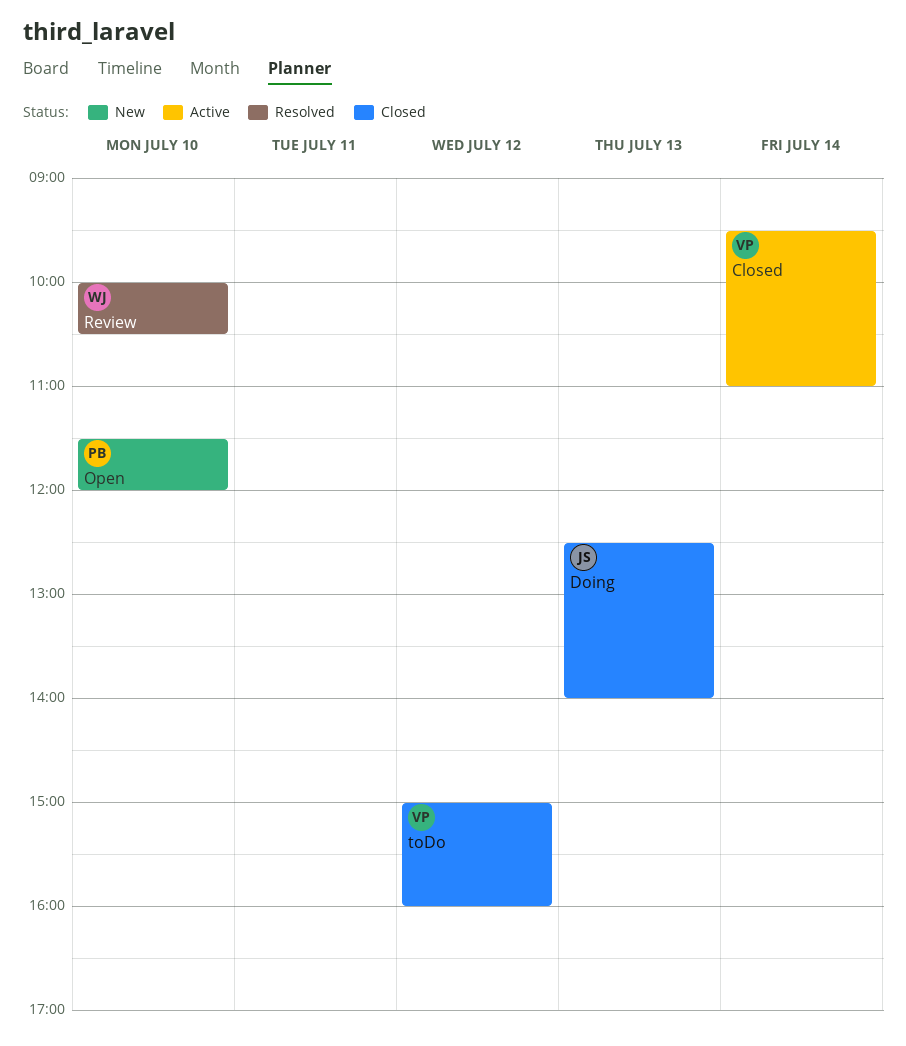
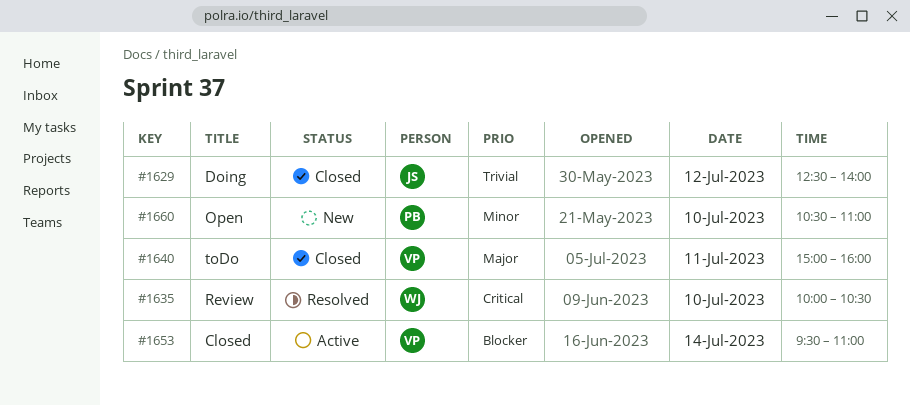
Doing, day: Jul 13 -> Jul 12
Open, begins: 11:30 -> 10:30
Open, ends: 12:00 -> 11:00
toDo, day: Jul 12 -> Jul 11

